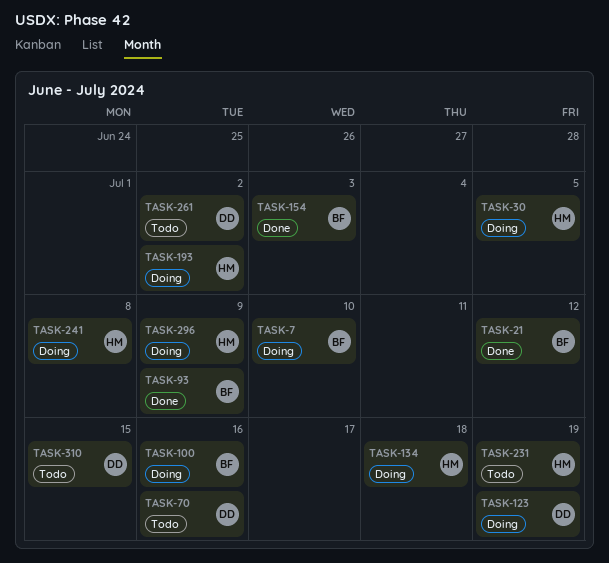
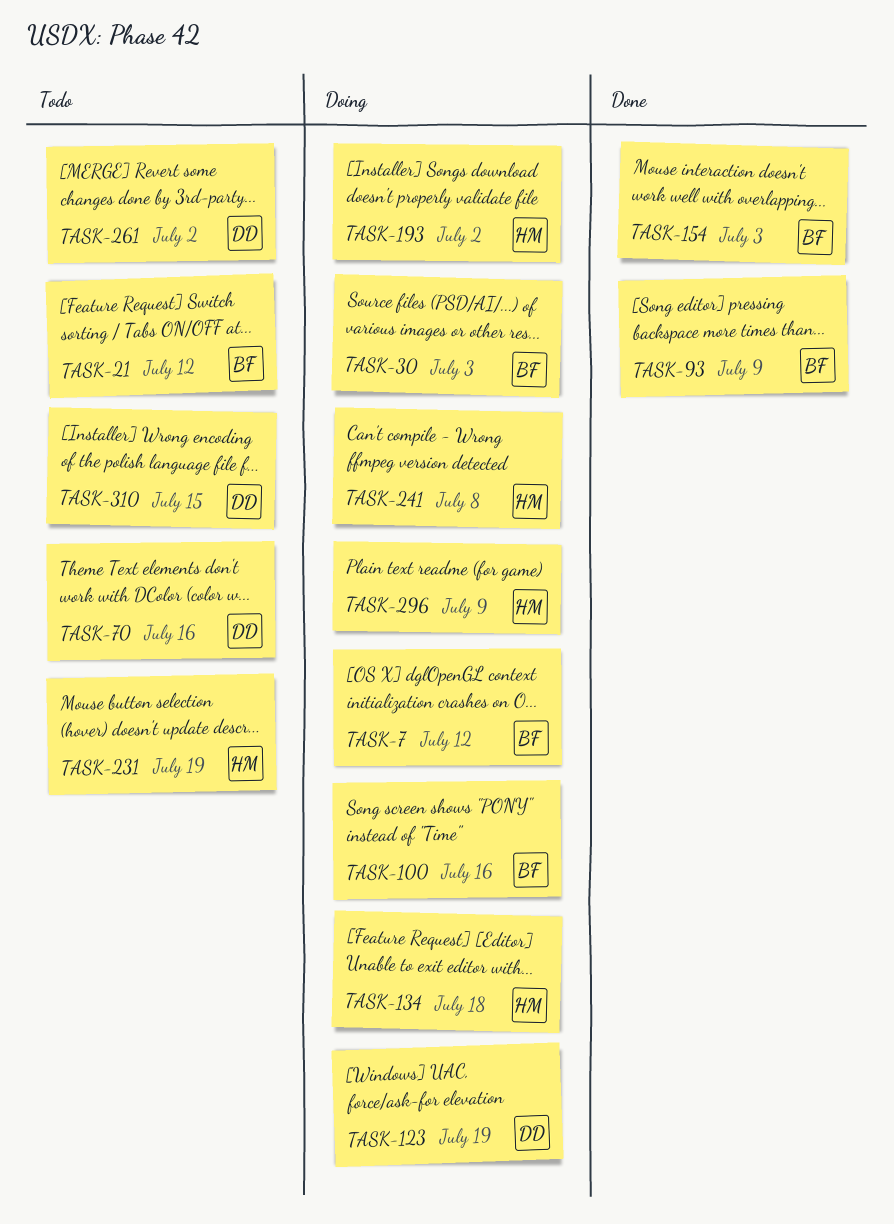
TASK-7, due: Jul 10 -> Jul 12
TASK-21, status: Done -> Todo
TASK-30, owner: HM -> BF
TASK-30, due: Jul 5 -> Jul 3

